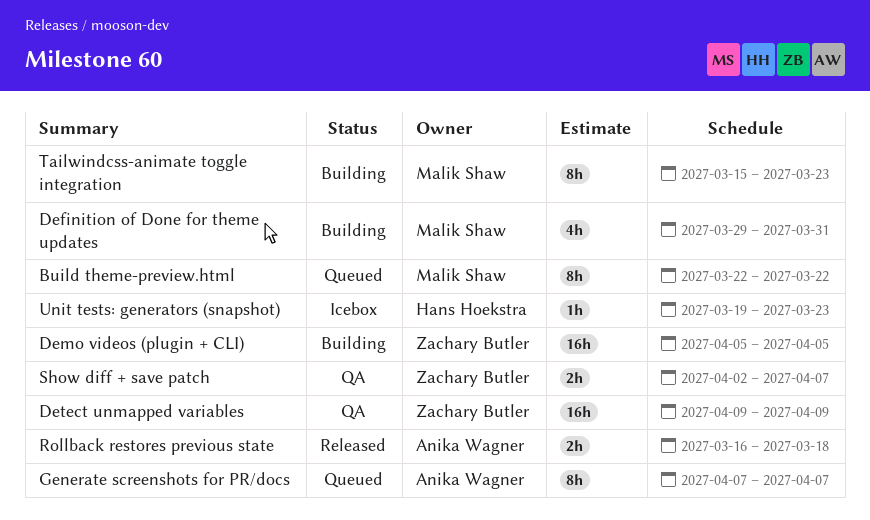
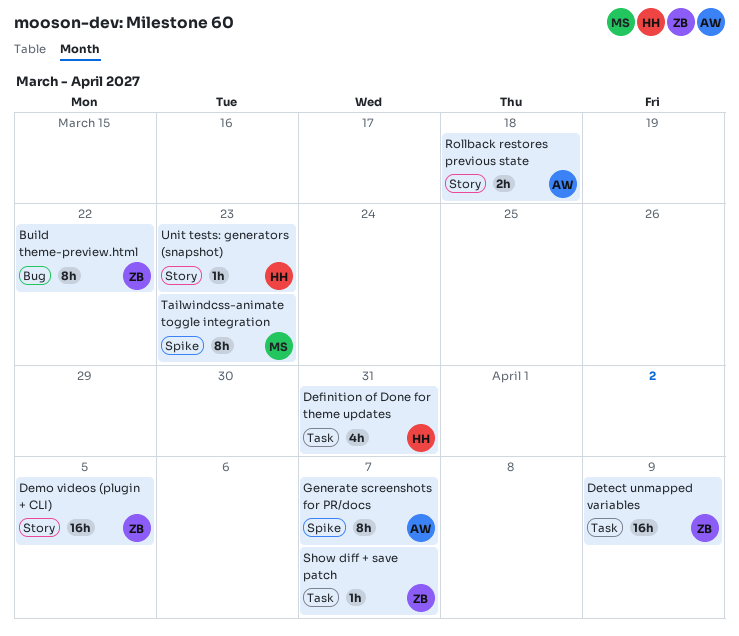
Build theme-preview.html, owner: Malik Shaw -> Zachary Butler
Definition of Done for theme updates, owner: Malik Shaw -> Hans Hoekstra
Show diff + save patch, estimate: 2h -> 1h

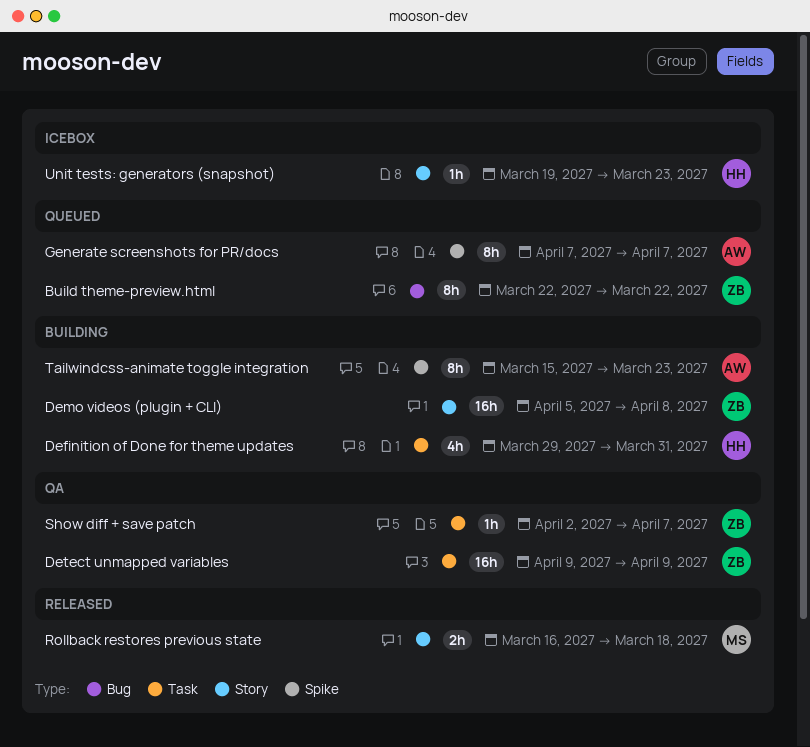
Demo videos (plugin + CLI), due: Apr 5 -> Apr 8
Rollback restores previous state, owner: AW -> MS
Tailwindcss-animate toggle integration, owner: MS -> AW

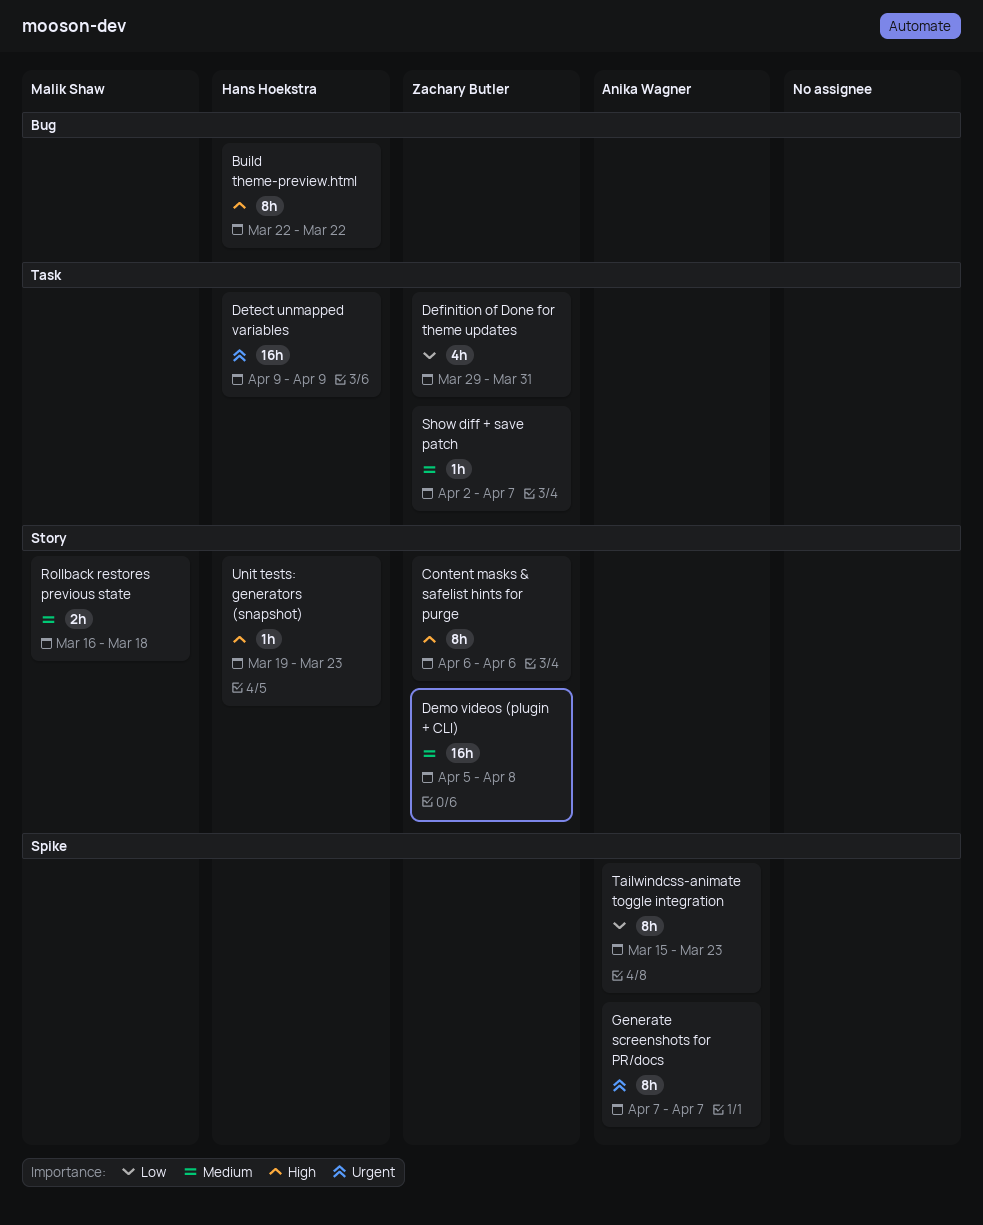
Build theme-preview.html, owner: Zachary Butler -> Hans Hoekstra
Content masks & safelist hints for purge: none -> present
Definition of Done for theme updates, owner: Hans Hoekstra -> Zachary Butler
Detect unmapped variables, owner: Zachary Butler -> Hans Hoekstra

